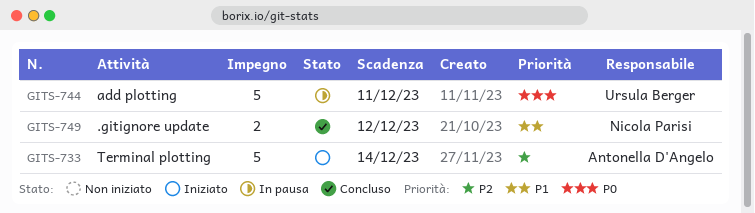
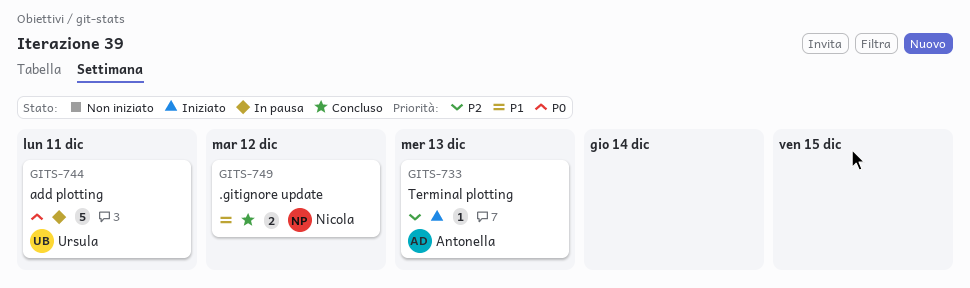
GITS-733, estimate: 5 -> 1
GITS-733, due: Dec 14 -> Dec 13

